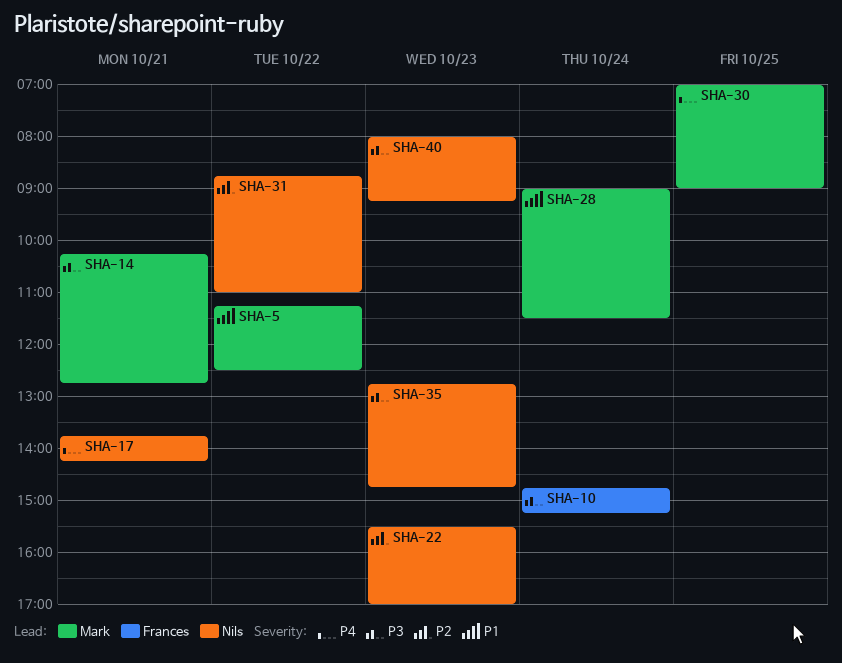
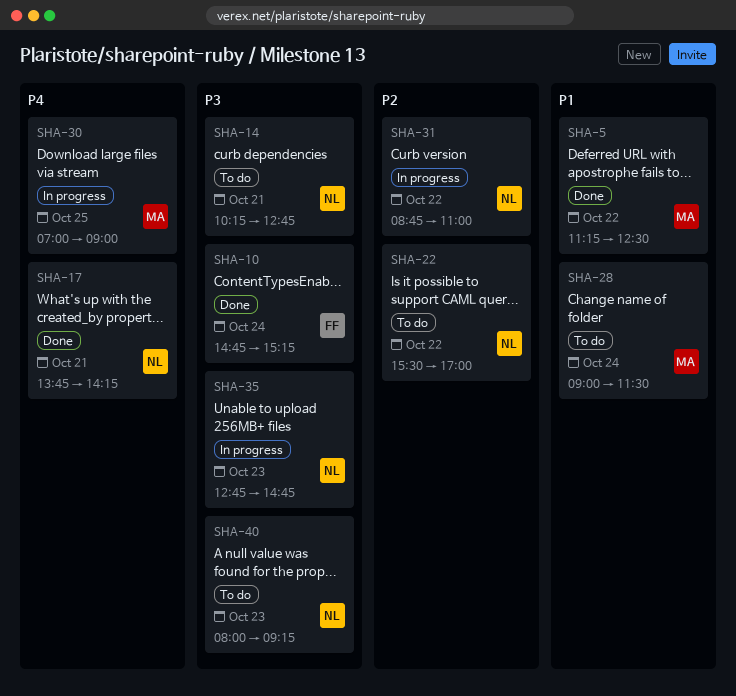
SHA-14, owner: Mark -> Nils
SHA-22, day: Oct 23 -> Oct 22

